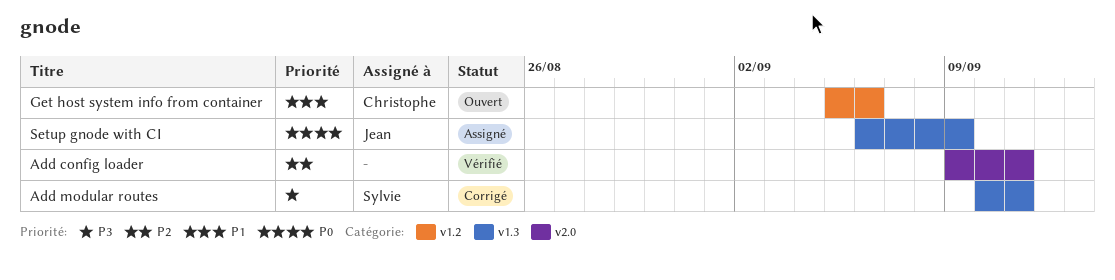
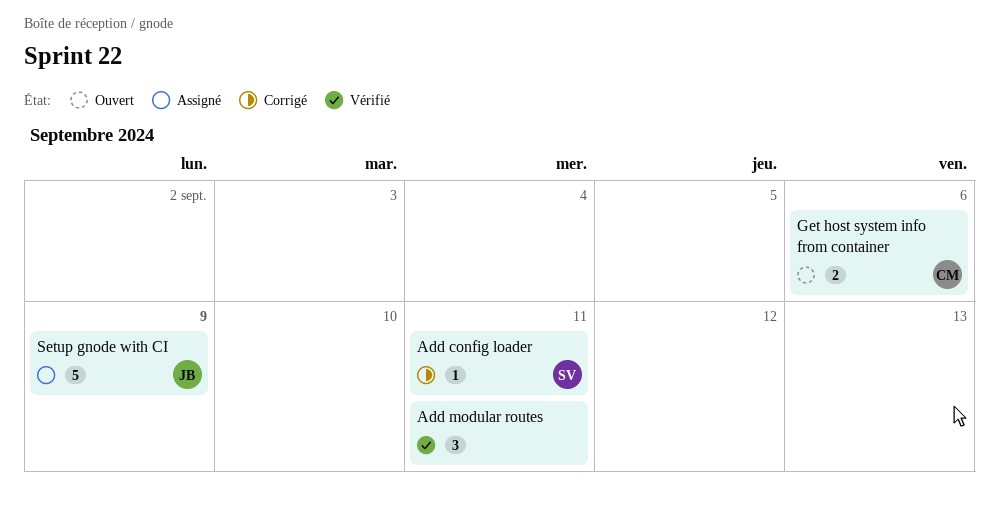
Add config loader, status: Vérifié -> Corrigé
Add config loader, owner: none -> Sylvie
Add modular routes, status: Corrigé -> Vérifié
Add modular routes, owner: Sylvie -> none

